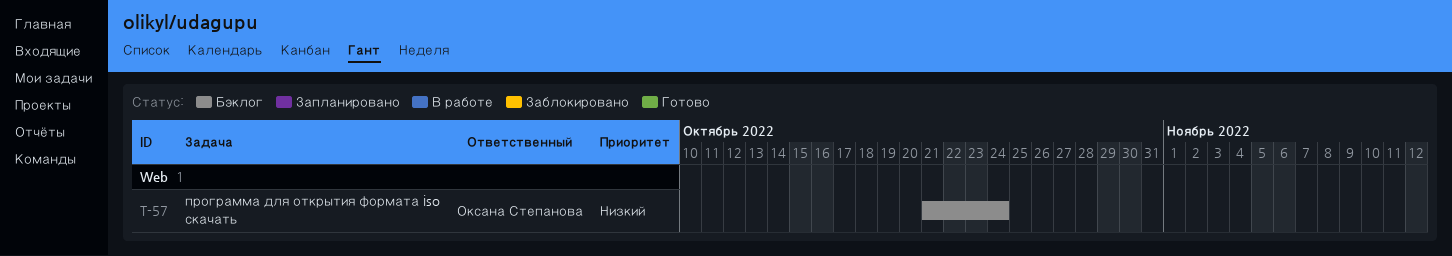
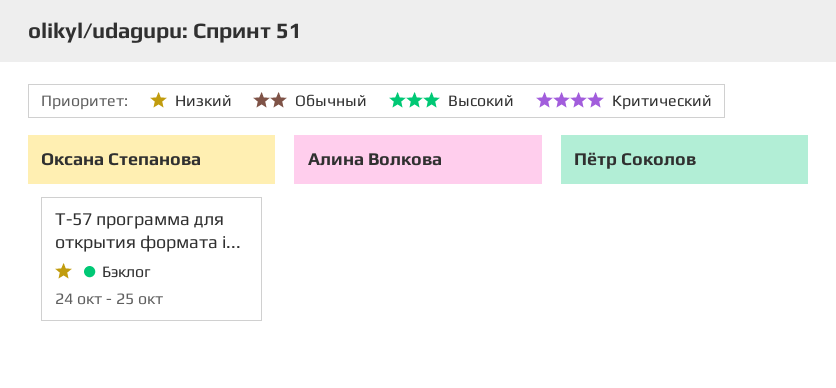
T-57, start: Oct 21 -> Oct 24
T-57, due: Oct 24 -> Oct 25

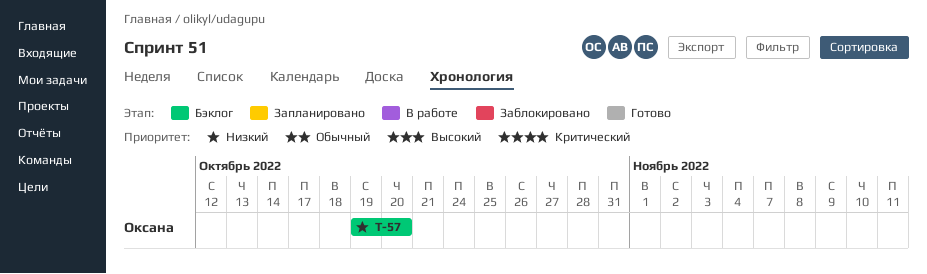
T-57, start: Oct 24 -> Oct 19
T-57, due: Oct 25 -> Oct 20

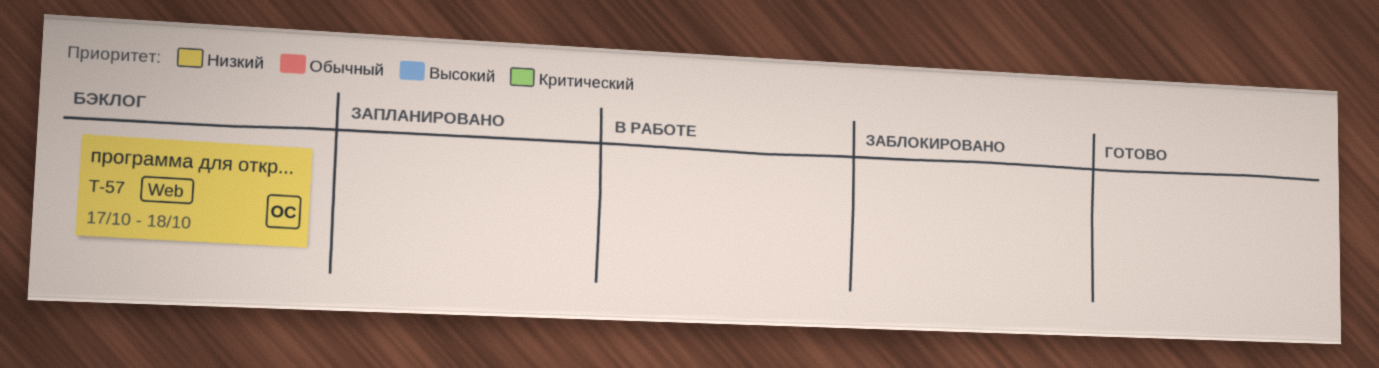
T-57, start: Oct 19 -> Oct 17
T-57, due: Oct 20 -> Oct 18

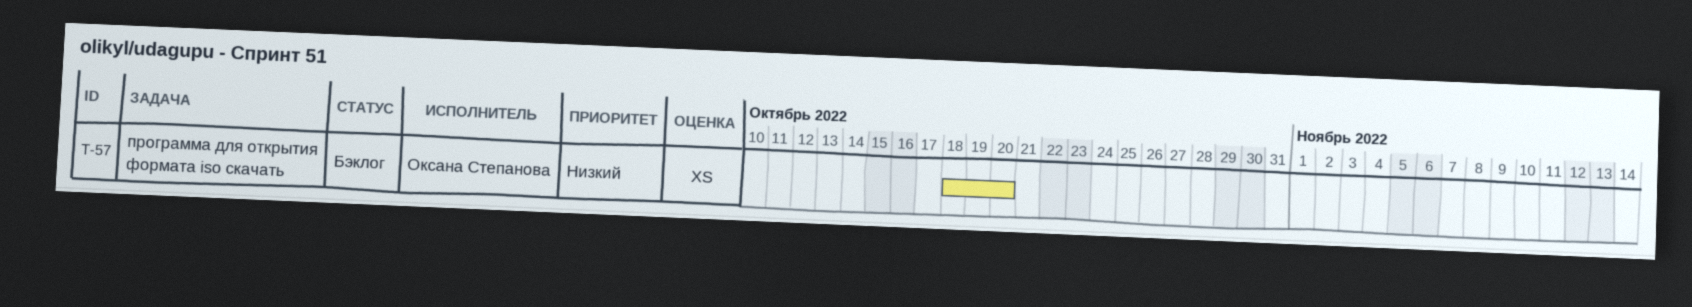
T-57, start: Oct 17 -> Oct 18
T-57, due: Oct 18 -> Oct 20

